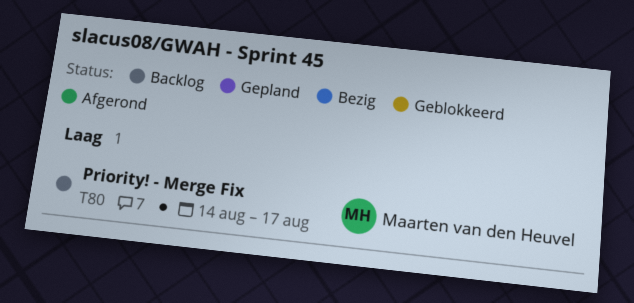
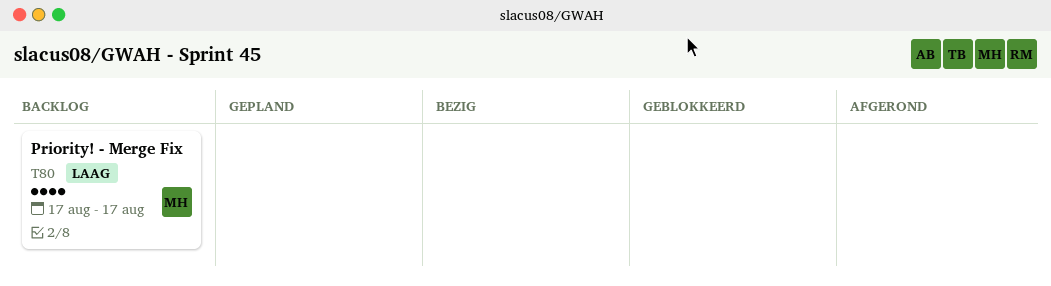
T80, estimate: 1 -> 4
T80, start: Aug 14 -> Aug 17

